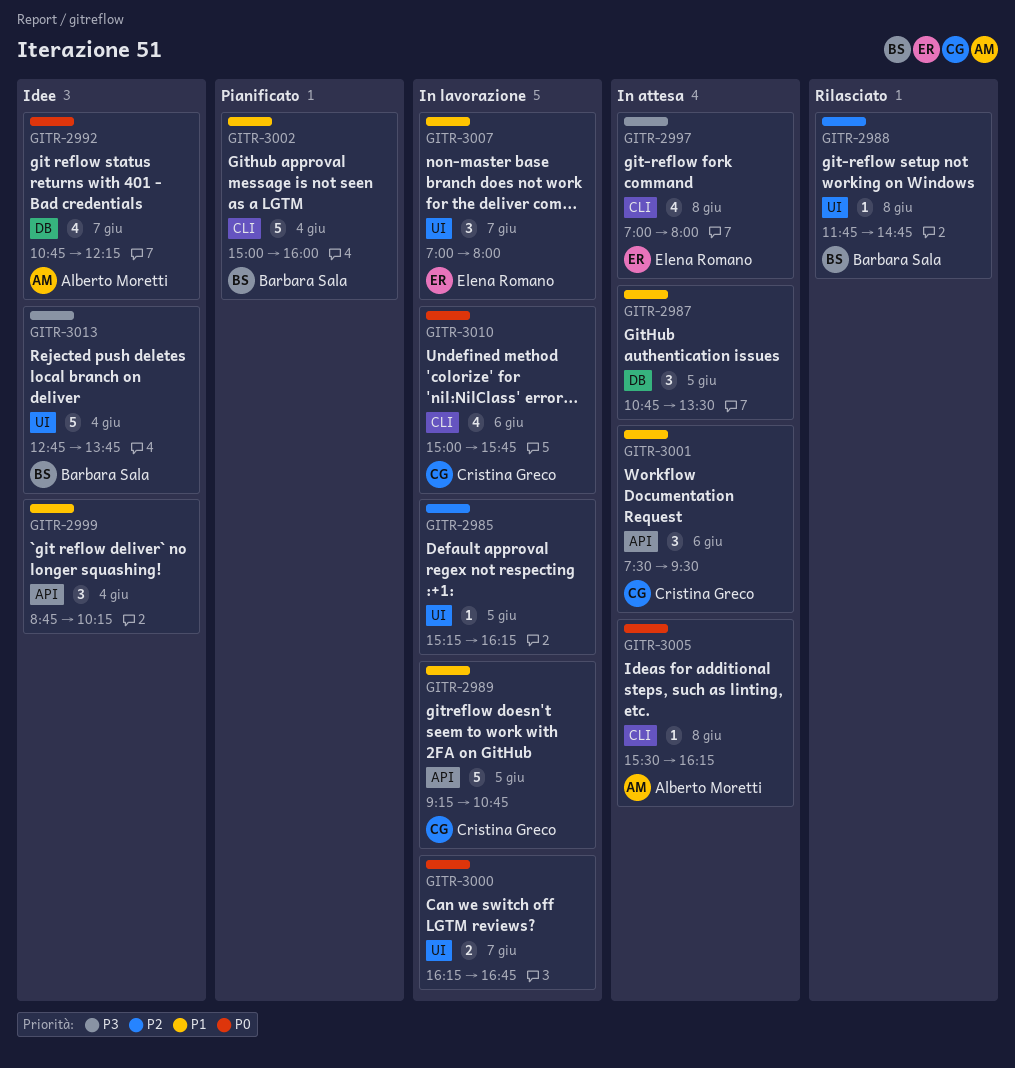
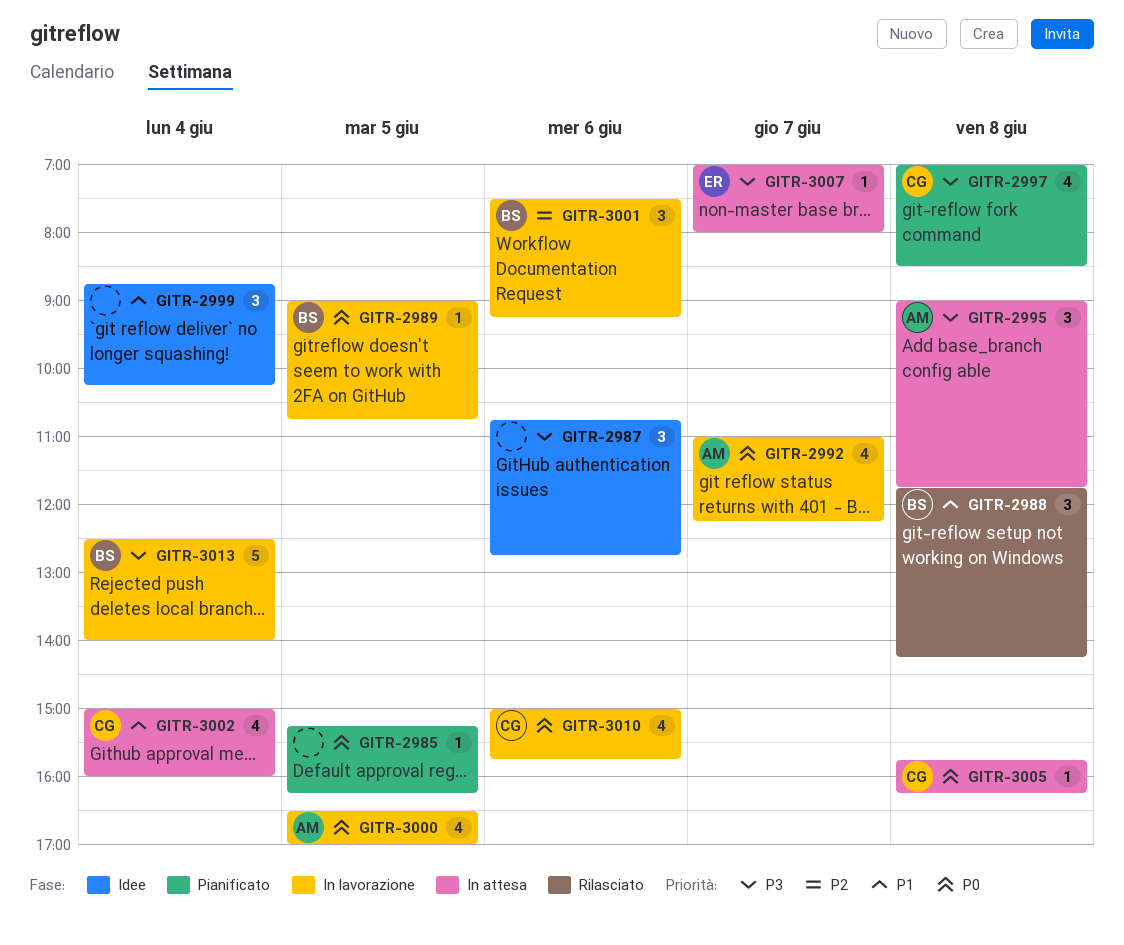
GITR-2985, status: In lavorazione -> Pianificato
GITR-2985, priority: P2 -> P0
GITR-2987, status: In attesa -> Idee
GITR-2987, priority: P1 -> P3
GITR-2987, day: Jun 5 -> Jun 6
GITR-2987, ends: 13:30 -> 12:45
GITR-2988, priority: P2 -> P1
GITR-2988, estimate: 1 -> 3
GITR-2988, ends: 14:45 -> 14:15
GITR-2989, owner: Cristina Greco -> Barbara Sala
GITR-2989, priority: P1 -> P0
GITR-2989, estimate: 5 -> 1
GITR-2989, begins: 09:15 -> 09:00
GITR-2992, status: Idee -> In lavorazione
GITR-2992, begins: 10:45 -> 11:00
GITR-2995: none -> present
GITR-2997, status: In attesa -> Pianificato
GITR-2997, owner: Elena Romano -> Cristina Greco
GITR-2997, ends: 08:00 -> 08:30
GITR-3000, owner: none -> Alberto Moretti
GITR-3000, estimate: 2 -> 4
GITR-3000, day: Jun 7 -> Jun 5
GITR-3000, begins: 16:15 -> 16:30
GITR-3000, ends: 16:45 -> 17:00
GITR-3001, status: In attesa -> In lavorazione
GITR-3001, owner: Cristina Greco -> Barbara Sala
GITR-3001, priority: P1 -> P2
GITR-3001, ends: 09:30 -> 09:15
GITR-3002, status: Pianificato -> In attesa
GITR-3002, owner: Barbara Sala -> Cristina Greco
GITR-3002, estimate: 5 -> 4
GITR-3005, owner: Alberto Moretti -> Cristina Greco
GITR-3005, begins: 15:30 -> 15:45
GITR-3007, status: In lavorazione -> In attesa
GITR-3007, priority: P1 -> P3
GITR-3007, estimate: 3 -> 1
GITR-3013, status: Idee -> In lavorazione
GITR-3013, begins: 12:45 -> 12:30
GITR-3013, ends: 13:45 -> 14:00

